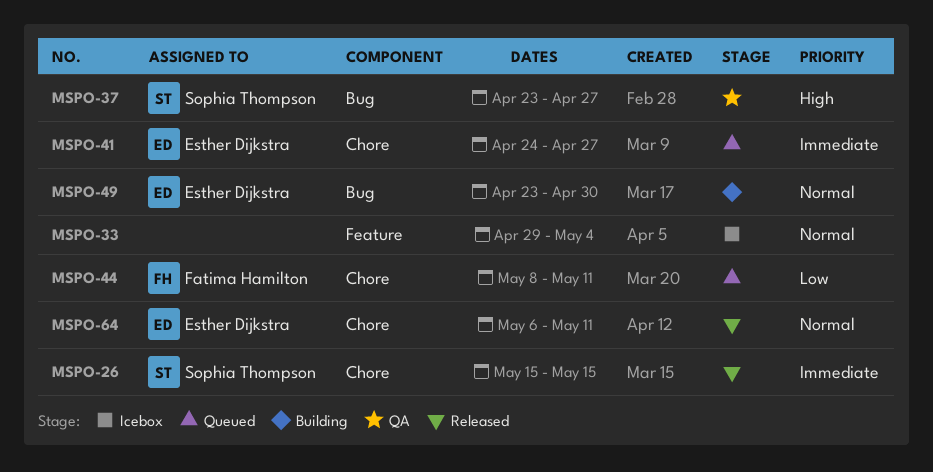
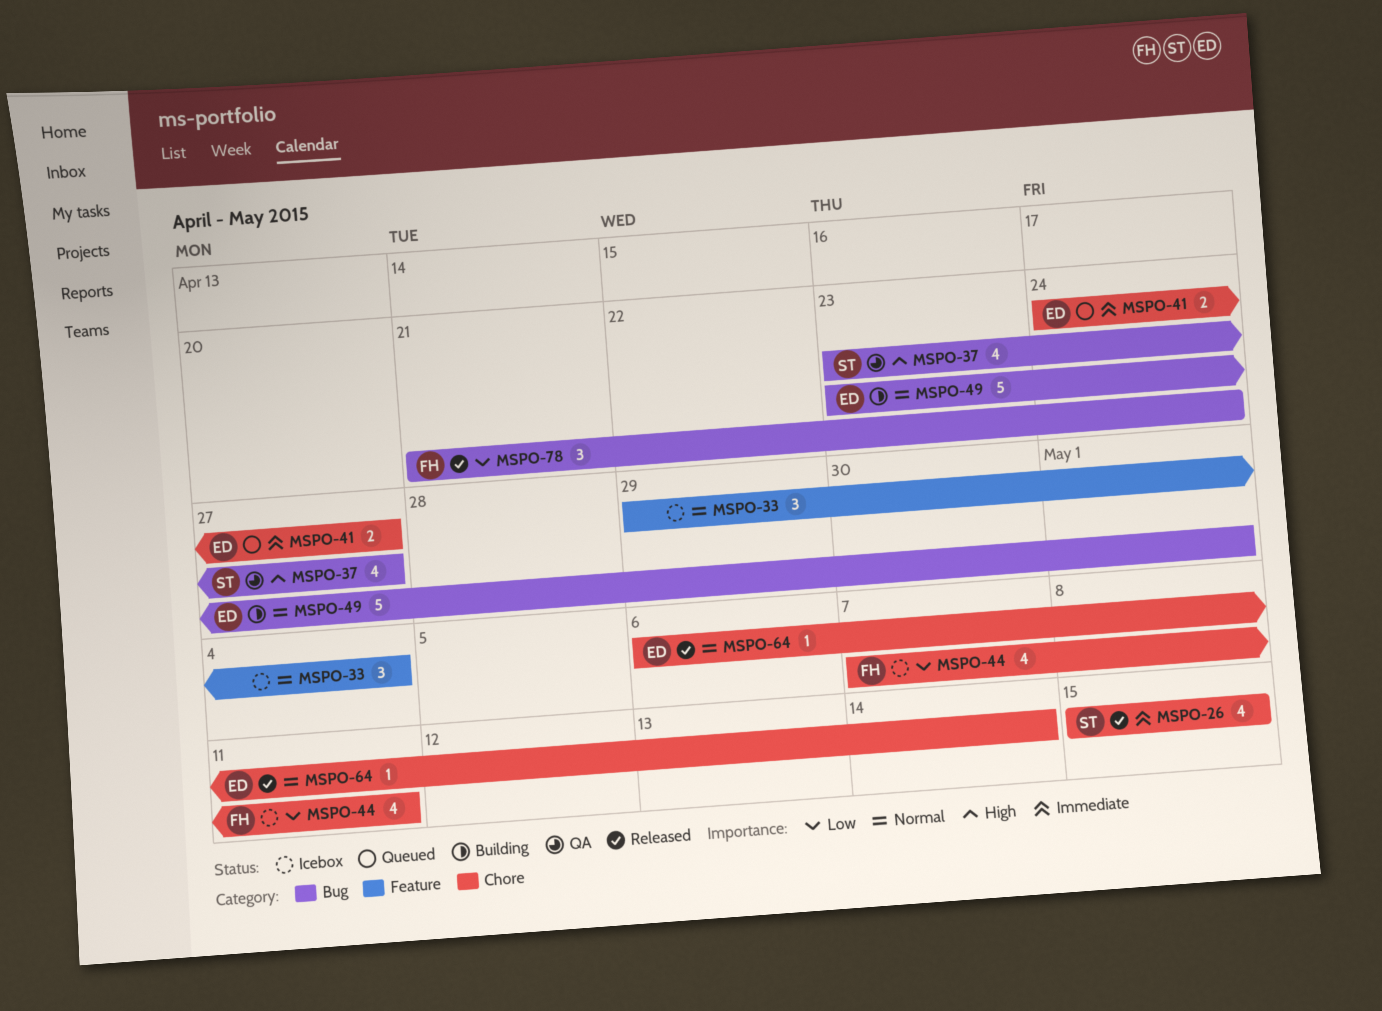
MSPO-44, status: Queued -> Icebox
MSPO-44, start: May 8 -> May 7
MSPO-49, due: Apr 30 -> May 1
MSPO-64, due: May 11 -> May 14
MSPO-78: none -> present

